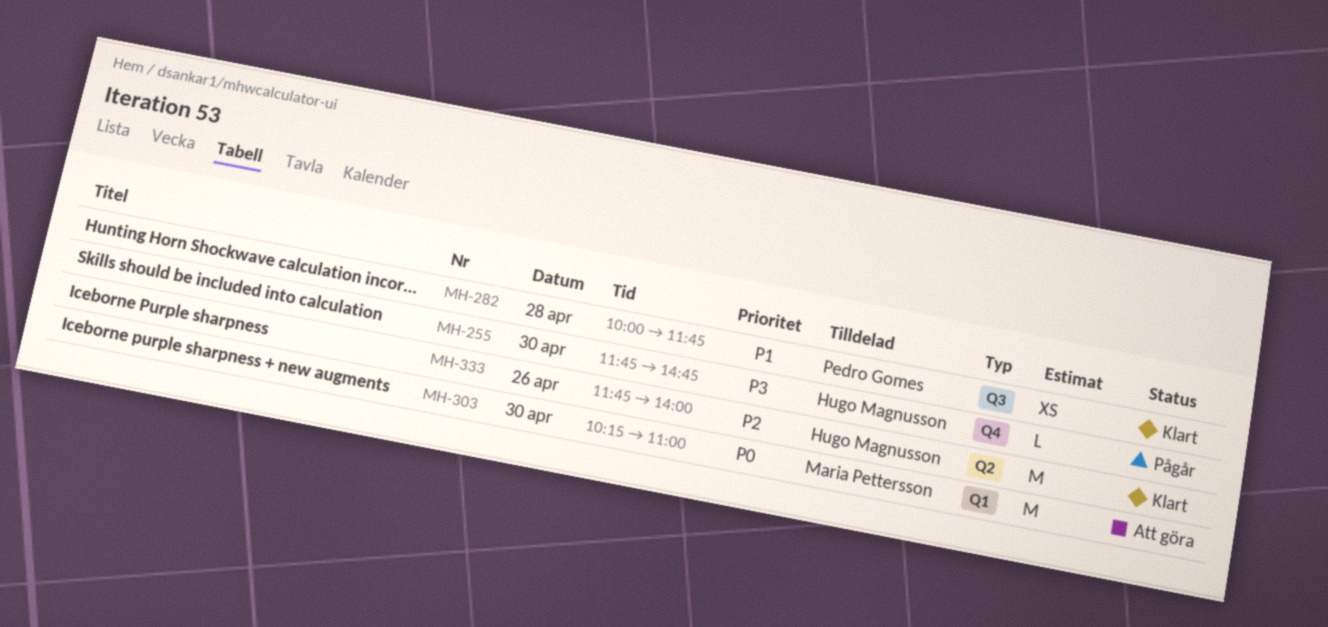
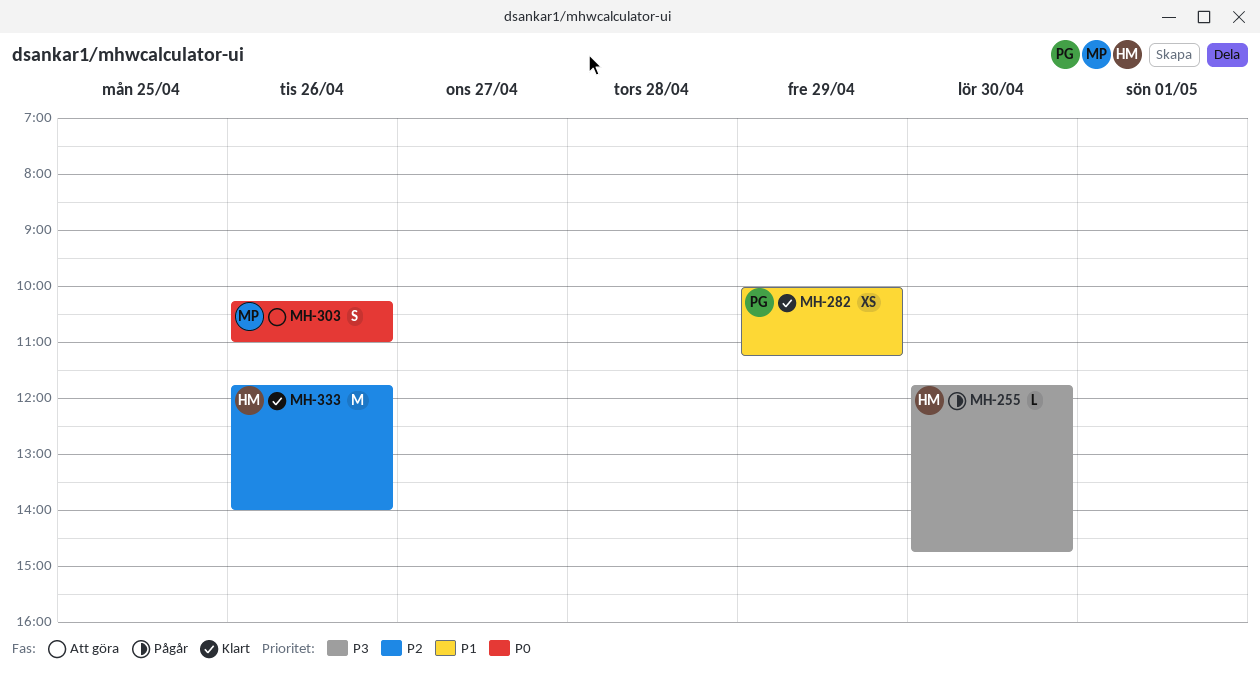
MH-282, day: Apr 28 -> Apr 29
MH-282, ends: 11:45 -> 11:15
MH-303, estimate: M -> S
MH-303, day: Apr 30 -> Apr 26

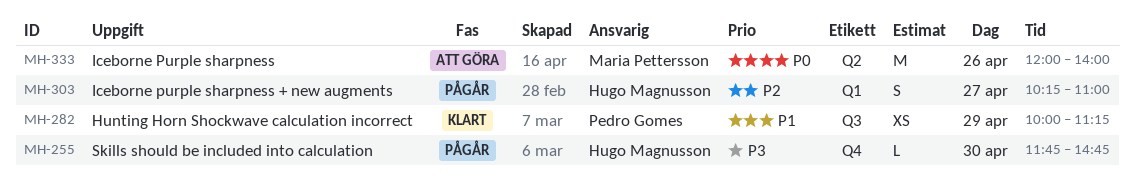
MH-303, status: Att göra -> Pågår
MH-303, owner: Maria Pettersson -> Hugo Magnusson
MH-303, priority: P0 -> P2
MH-303, day: Apr 26 -> Apr 27
MH-333, status: Klart -> Att göra
MH-333, owner: Hugo Magnusson -> Maria Pettersson
MH-333, priority: P2 -> P0
MH-333, begins: 11:45 -> 12:00

